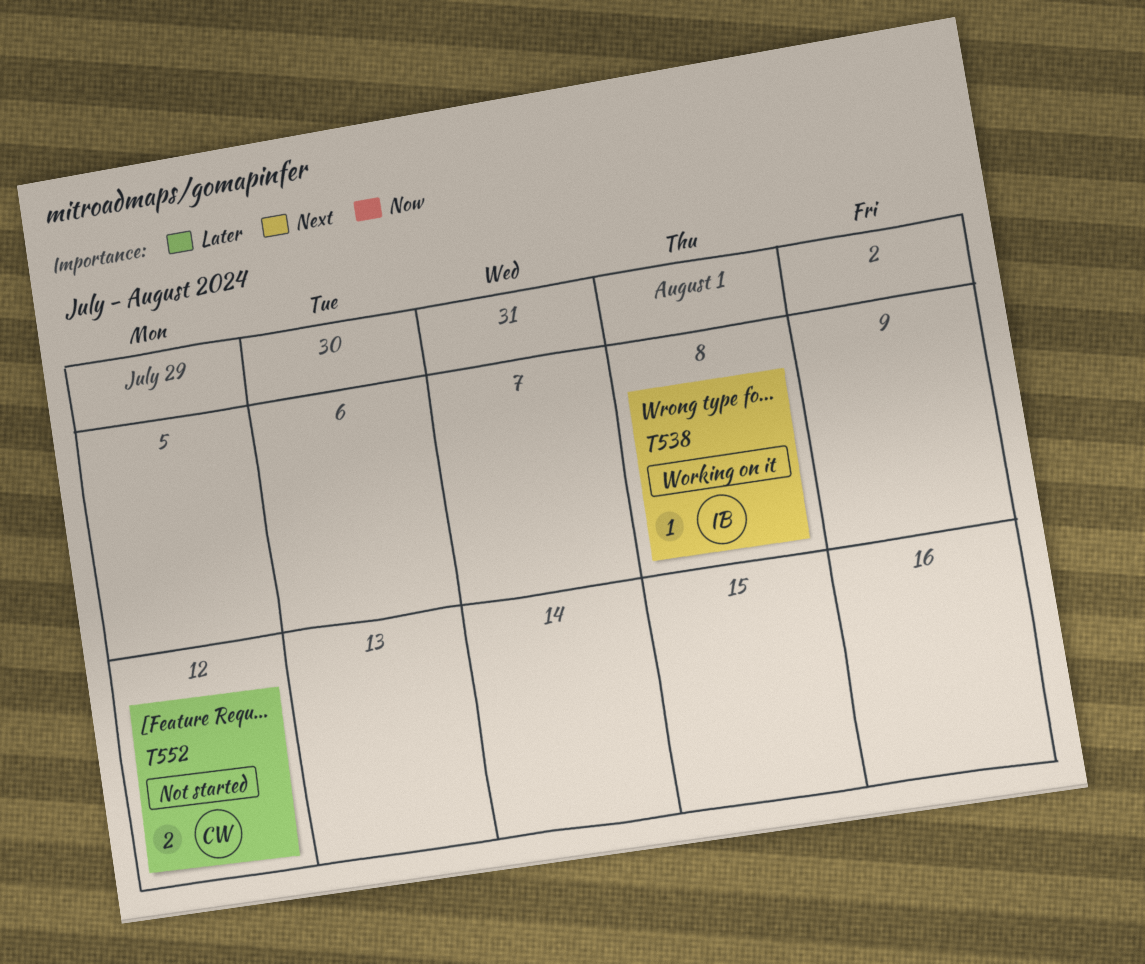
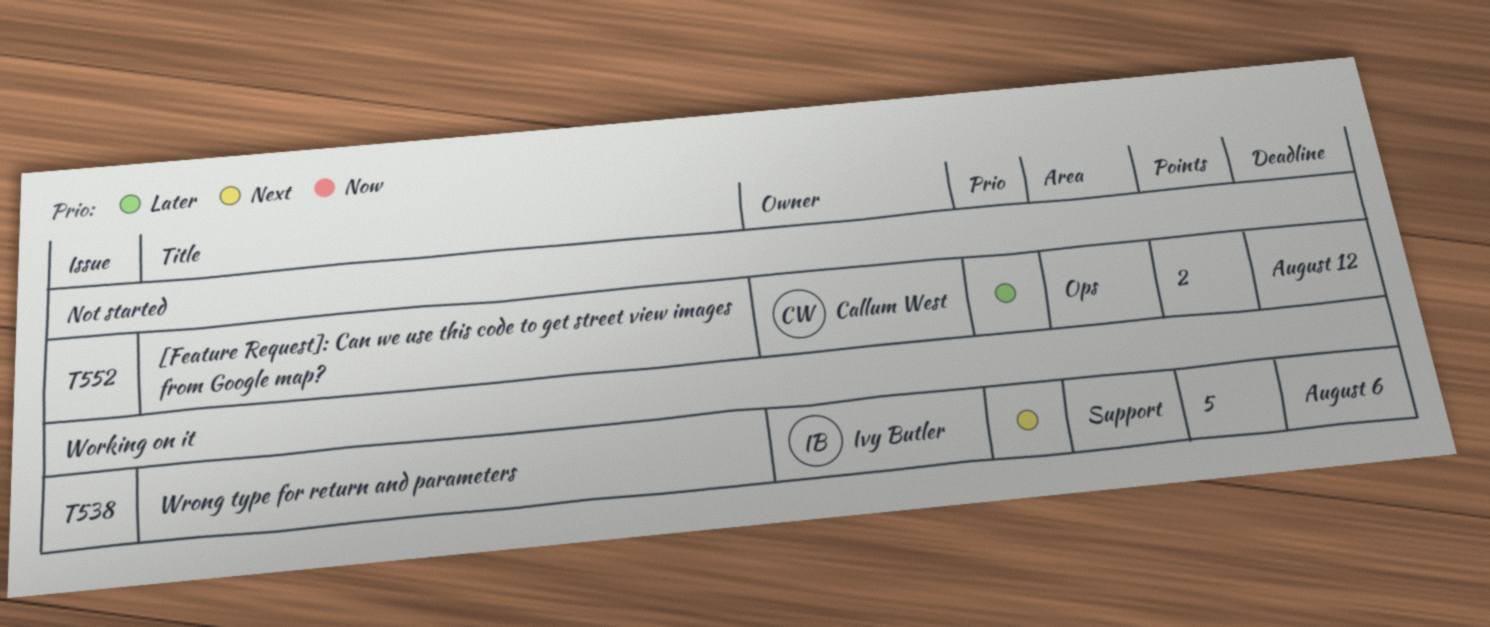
T538, estimate: 1 -> 5
T538, due: Aug 8 -> Aug 6

